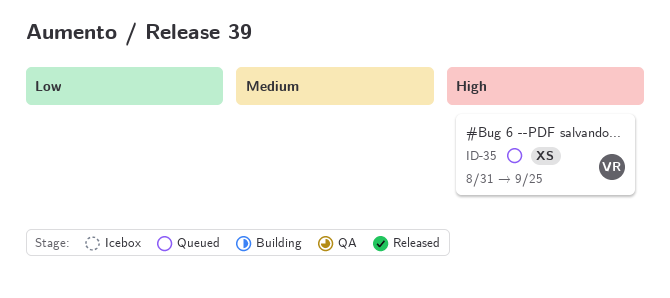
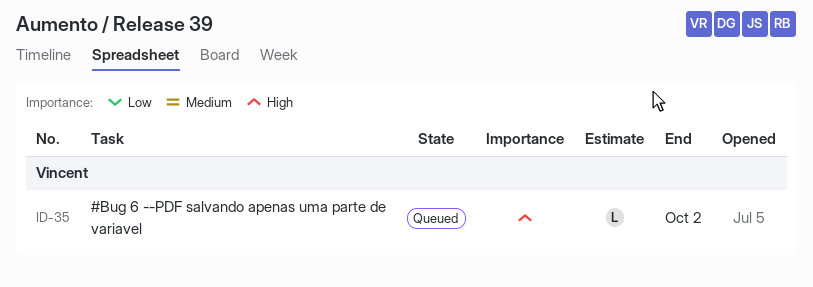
ID-35, estimate: XS -> L
ID-35, due: Sep 25 -> Oct 2

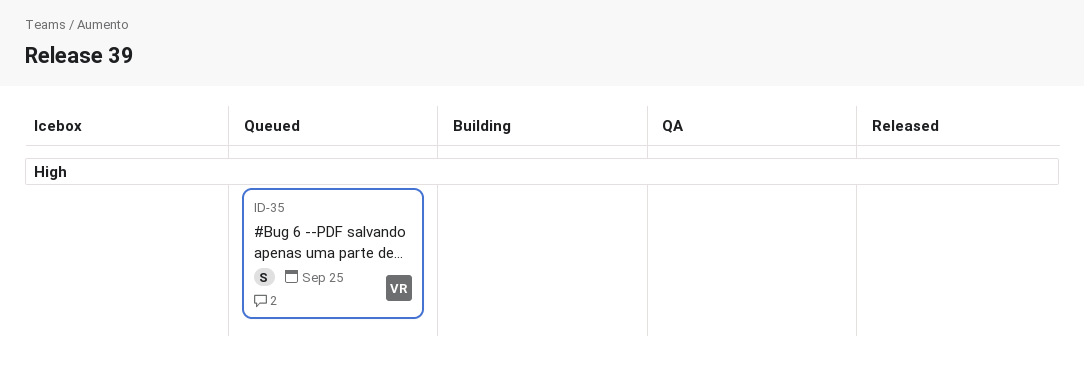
ID-35, estimate: L -> S
ID-35, due: Oct 2 -> Sep 25

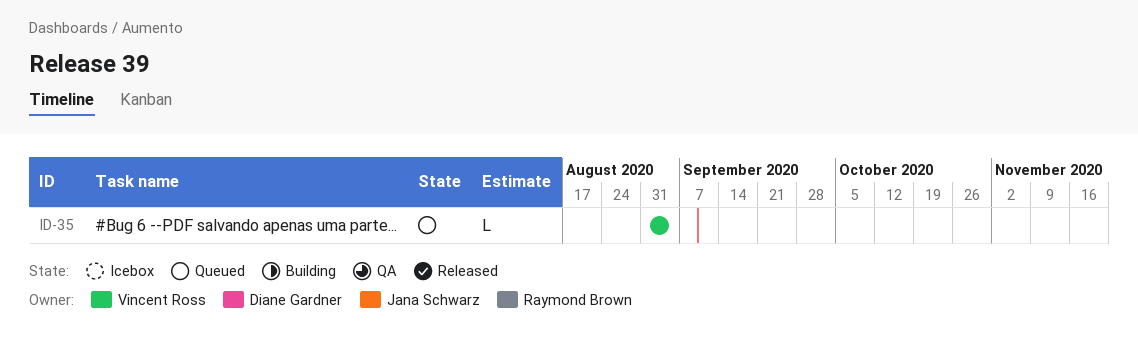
ID-35, estimate: S -> L
ID-35, due: Sep 25 -> Sep 4

